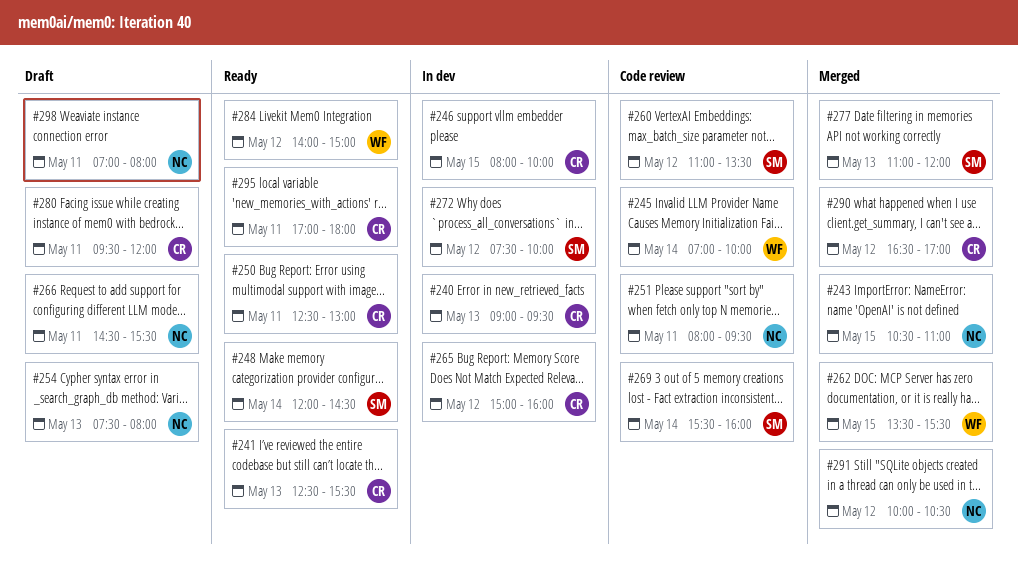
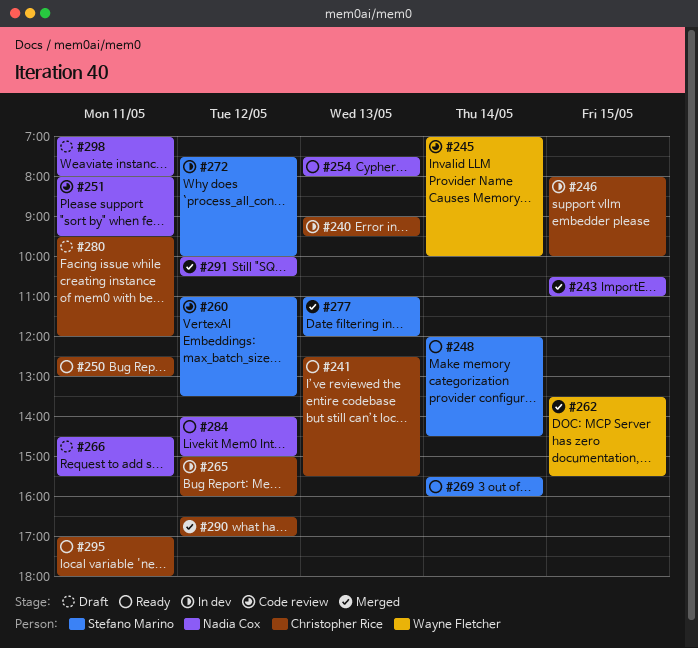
#254, status: Draft -> Ready
#269, status: Code review -> Ready
#284, owner: Wayne Fletcher -> Nadia Cox

